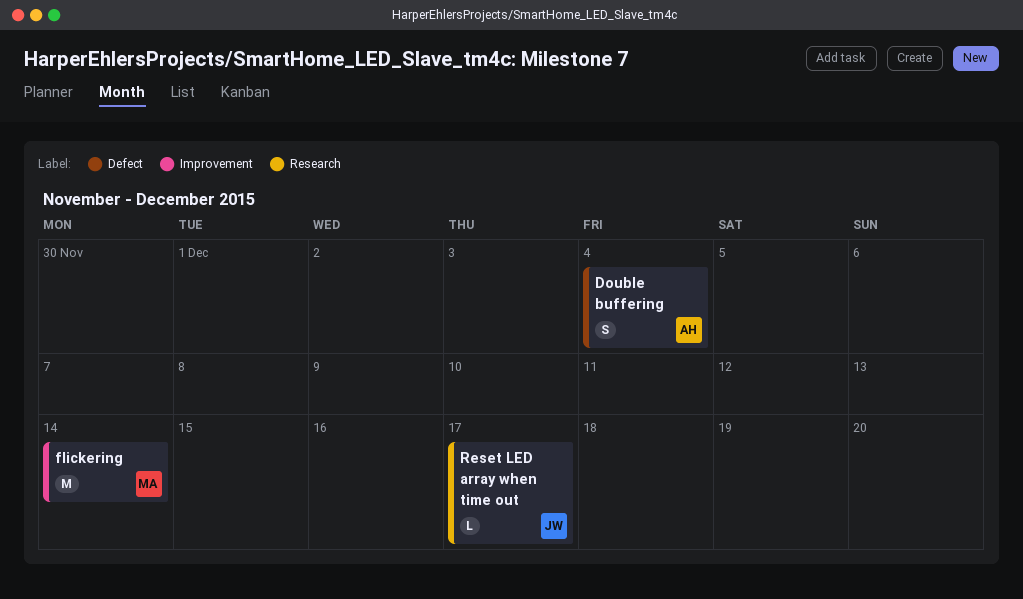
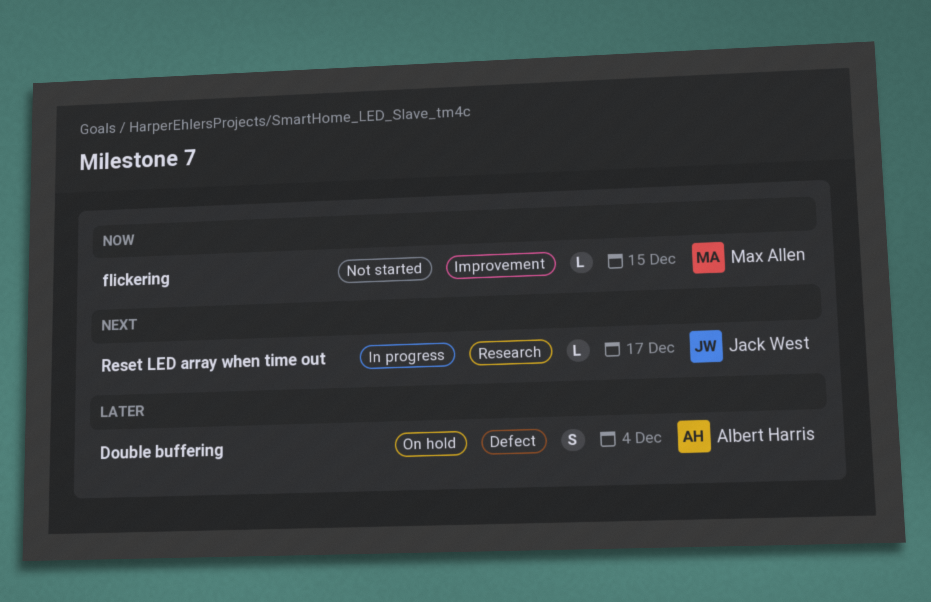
flickering, estimate: M -> L
flickering, due: Dec 14 -> Dec 15

